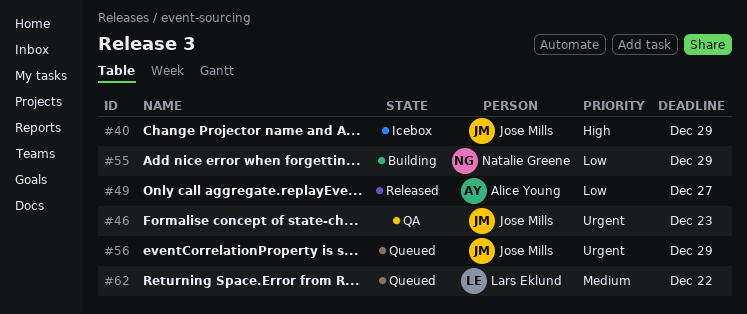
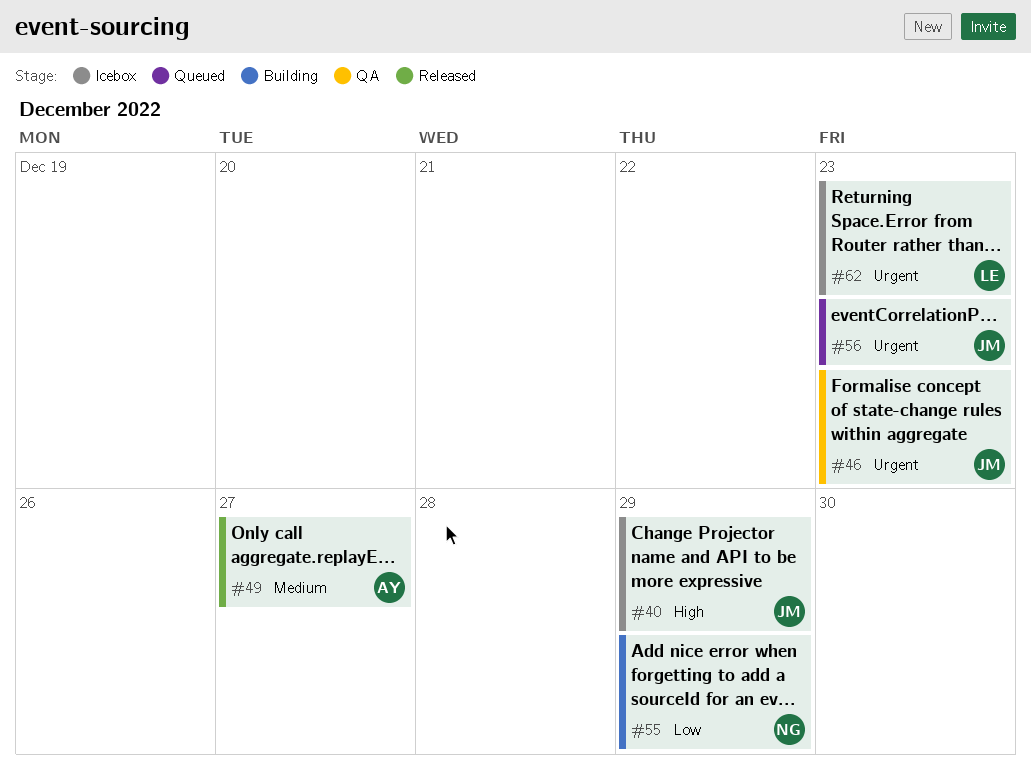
#49, priority: Low -> Medium
#56, due: Dec 29 -> Dec 23
#62, status: Queued -> Icebox
#62, priority: Medium -> Urgent
#62, due: Dec 22 -> Dec 23

